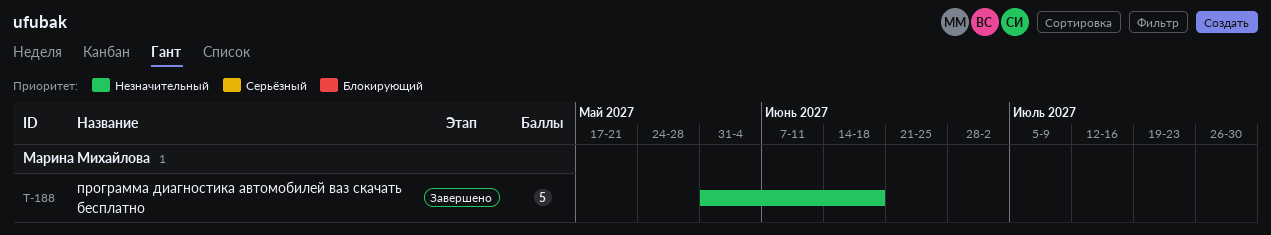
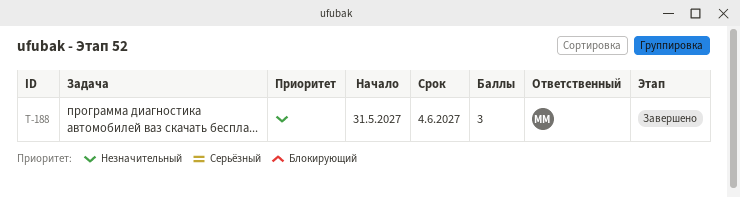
T-188, estimate: 5 -> 3
T-188, due: Jun 18 -> Jun 4

